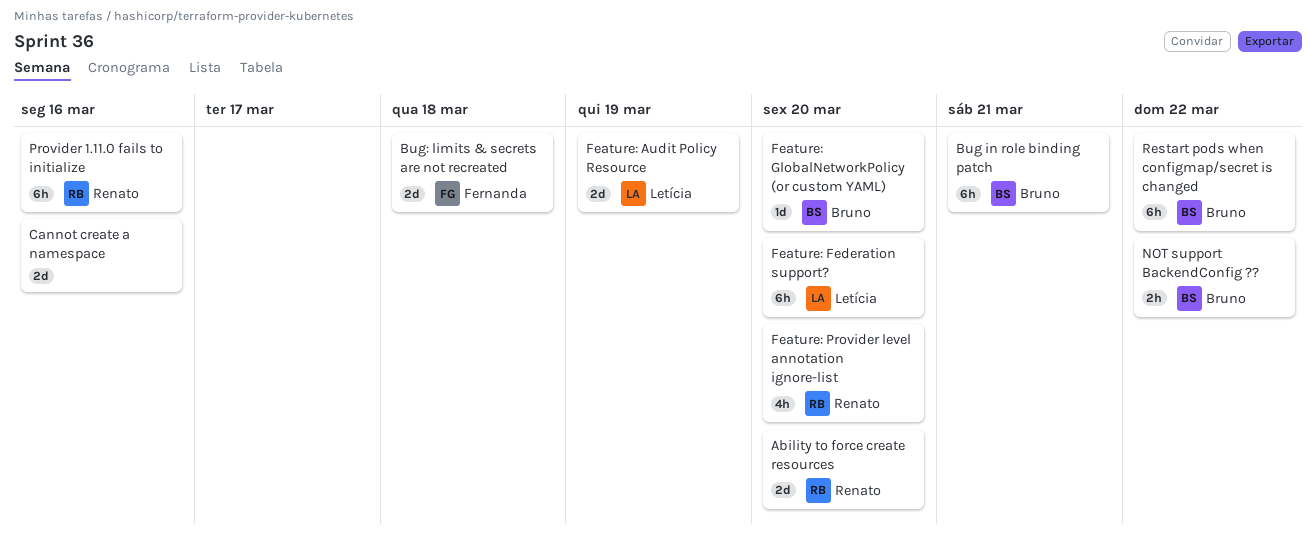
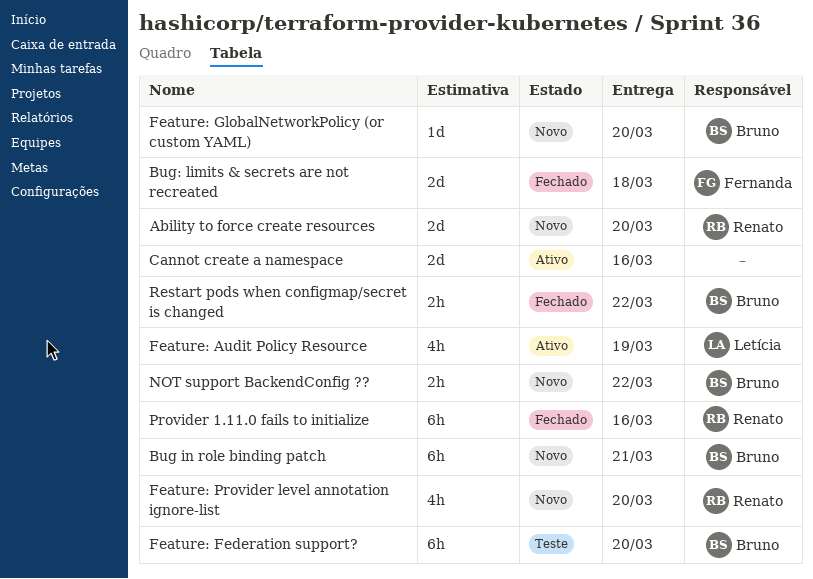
Feature: Audit Policy Resource, estimate: 2d -> 4h
Feature: Federation support?, owner: Letícia -> Bruno
Restart pods when configmap/secret is changed, estimate: 6h -> 2h

